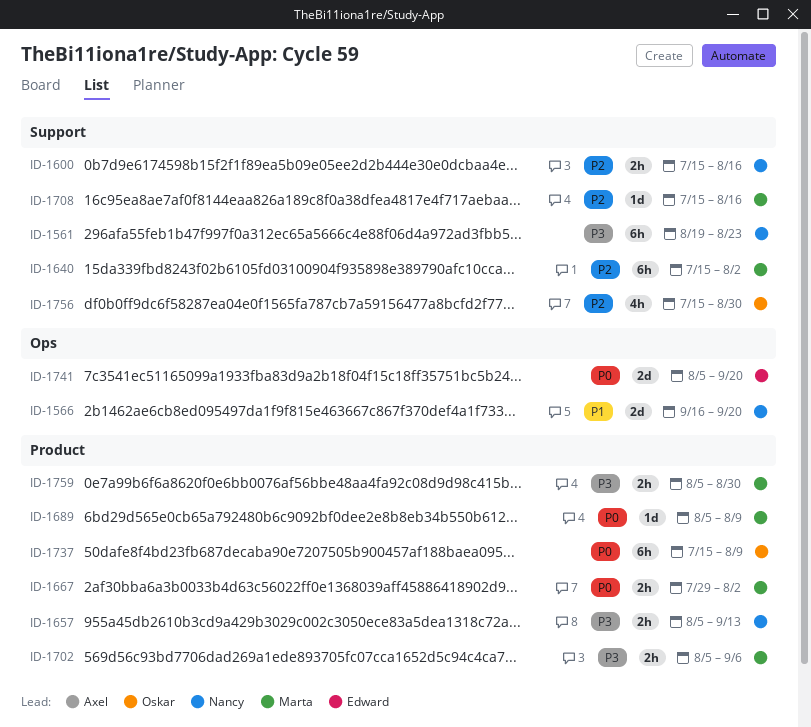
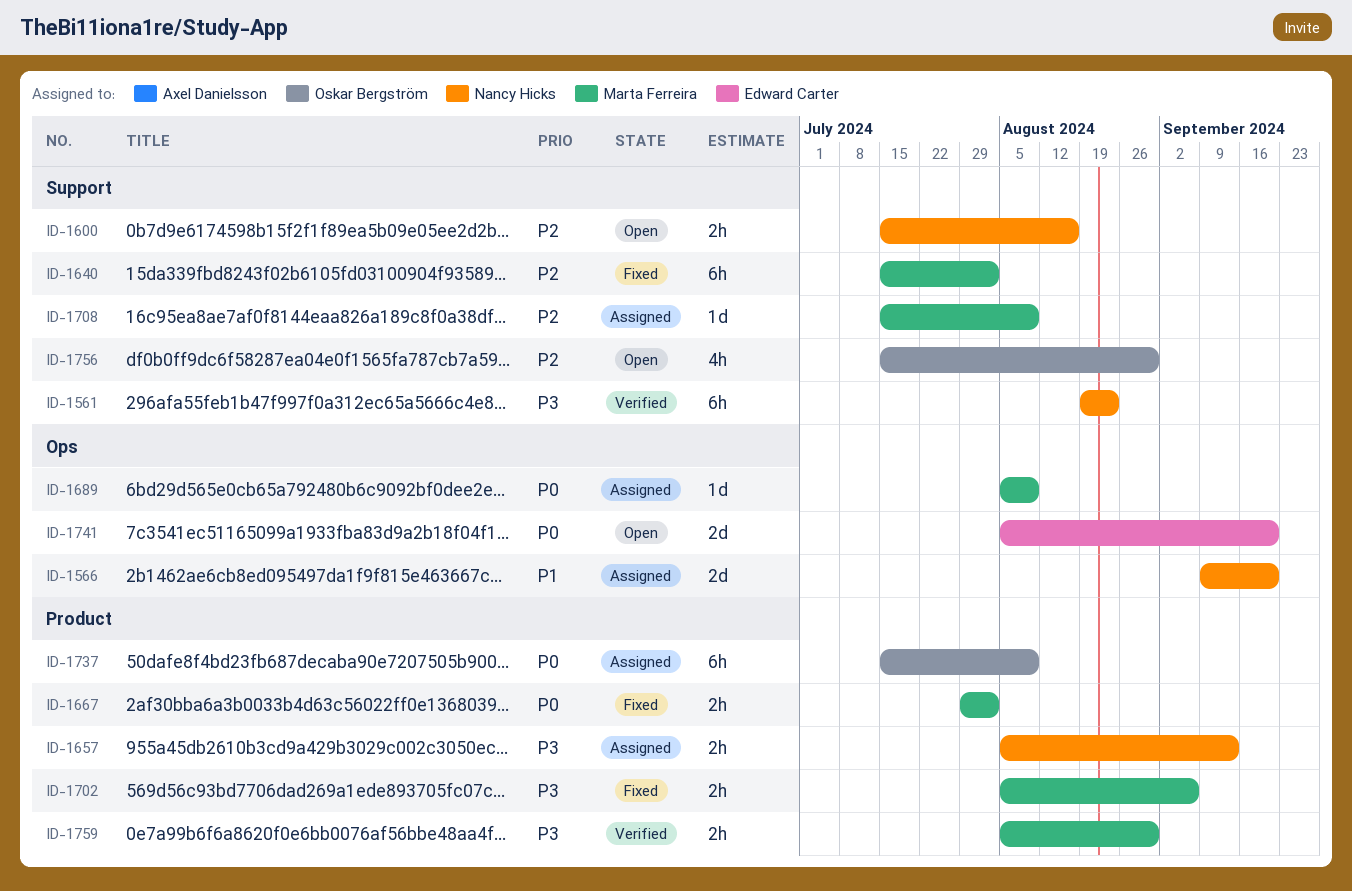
ID-1566, start: Sep 16 -> Sep 9
ID-1689, label: Product -> Ops
ID-1708, due: Aug 16 -> Aug 9

